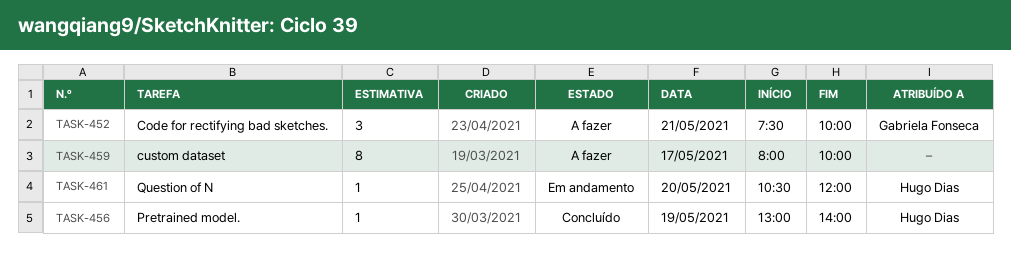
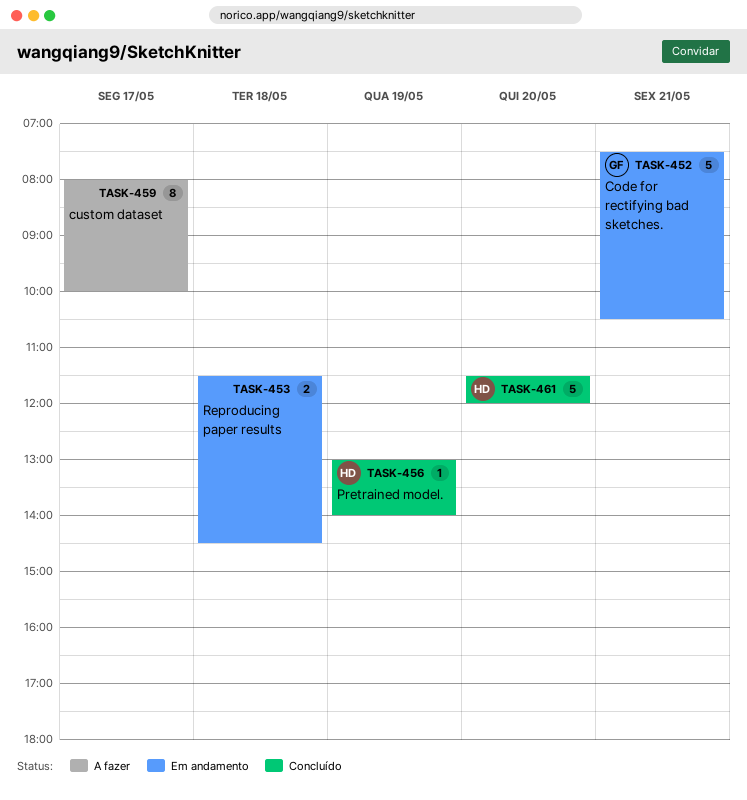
TASK-452, status: A fazer -> Em andamento
TASK-452, estimate: 3 -> 5
TASK-452, ends: 10:00 -> 10:30
TASK-453: none -> present
TASK-461, status: Em andamento -> Concluído
TASK-461, estimate: 1 -> 5
TASK-461, begins: 10:30 -> 11:30

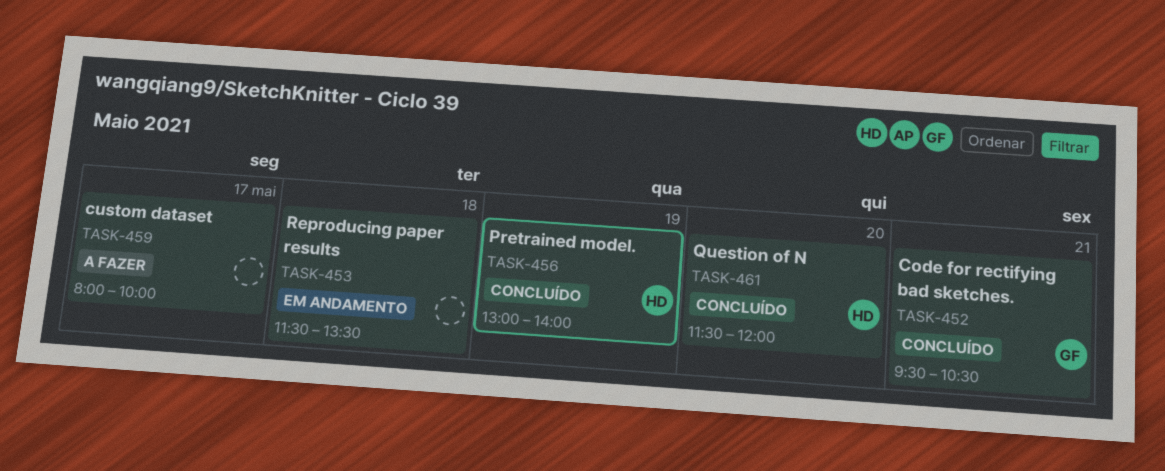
TASK-452, status: Em andamento -> Concluído
TASK-452, begins: 07:30 -> 09:30
TASK-453, ends: 14:30 -> 13:30

